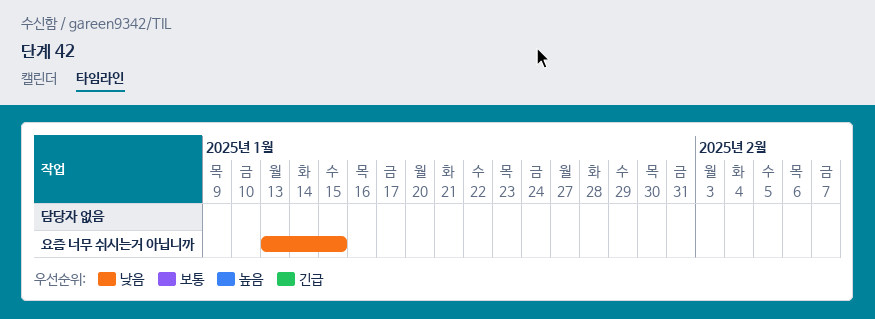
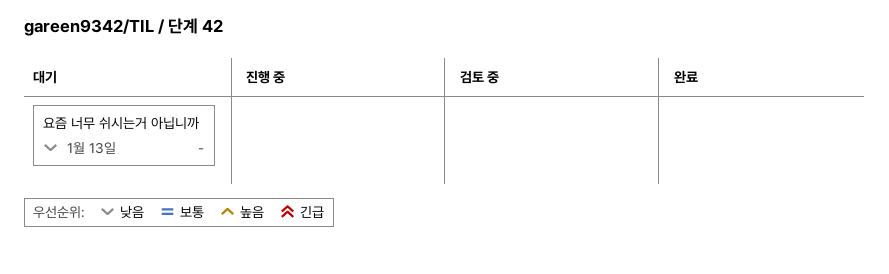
요즘 너무 쉬시는거 아닙니까, due: Jan 15 -> Jan 13

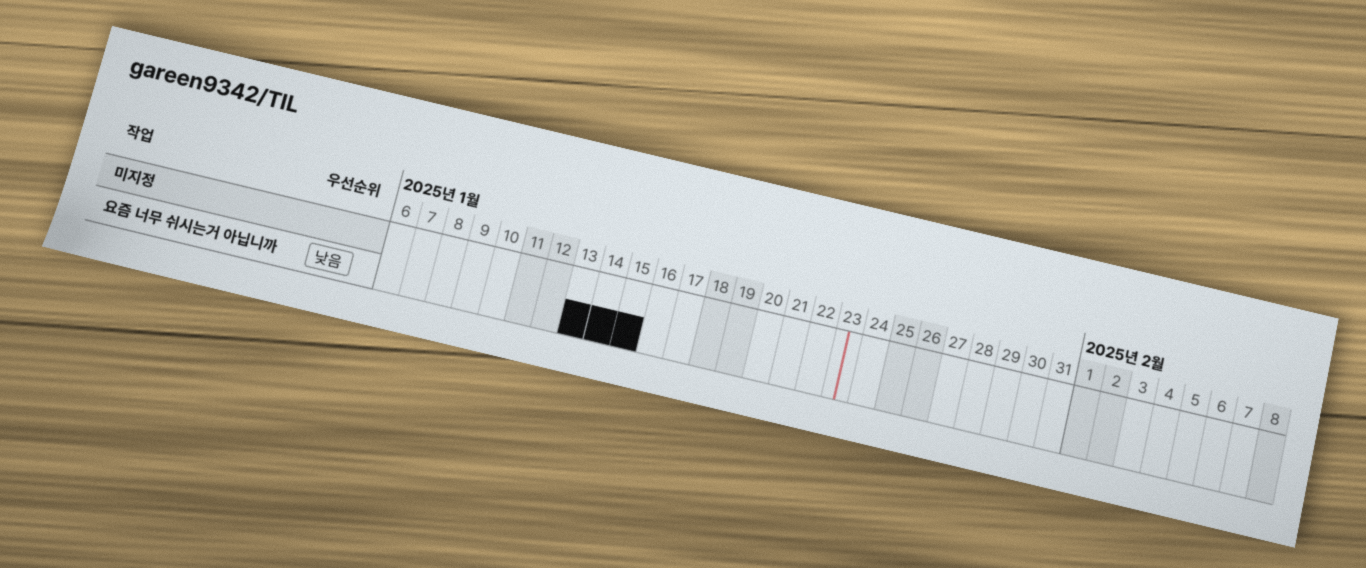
요즘 너무 쉬시는거 아닙니까, due: Jan 13 -> Jan 15

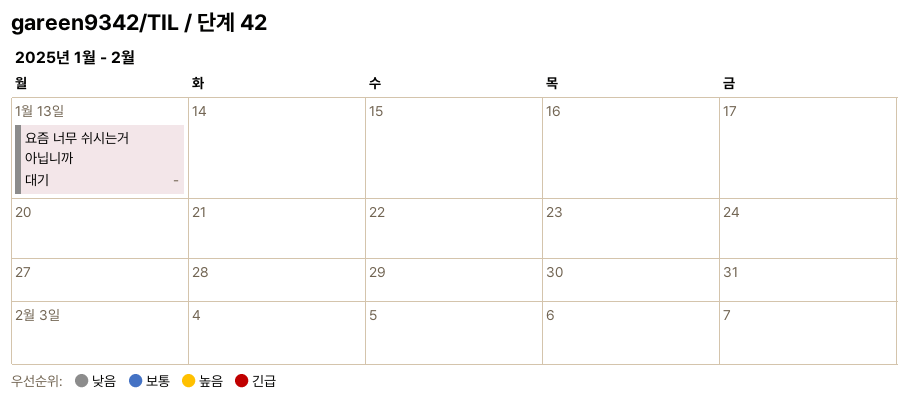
요즘 너무 쉬시는거 아닙니까, due: Jan 15 -> Jan 13

